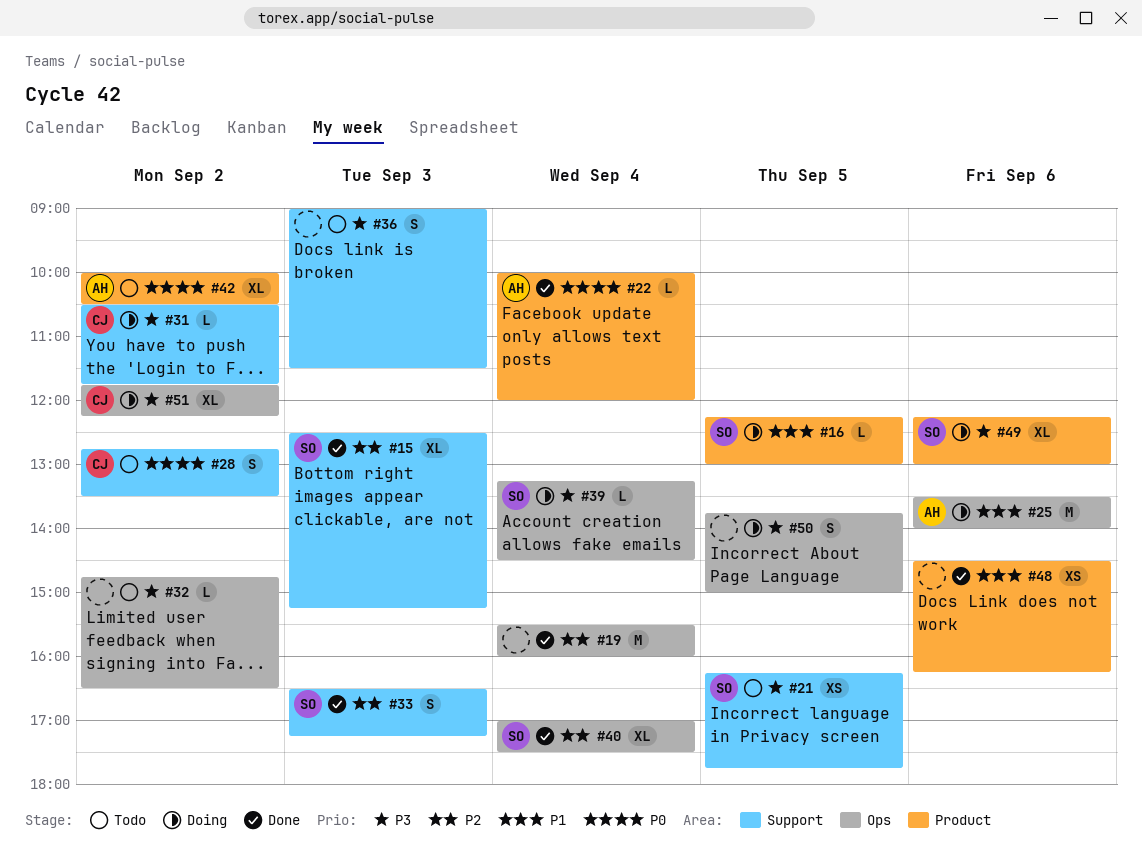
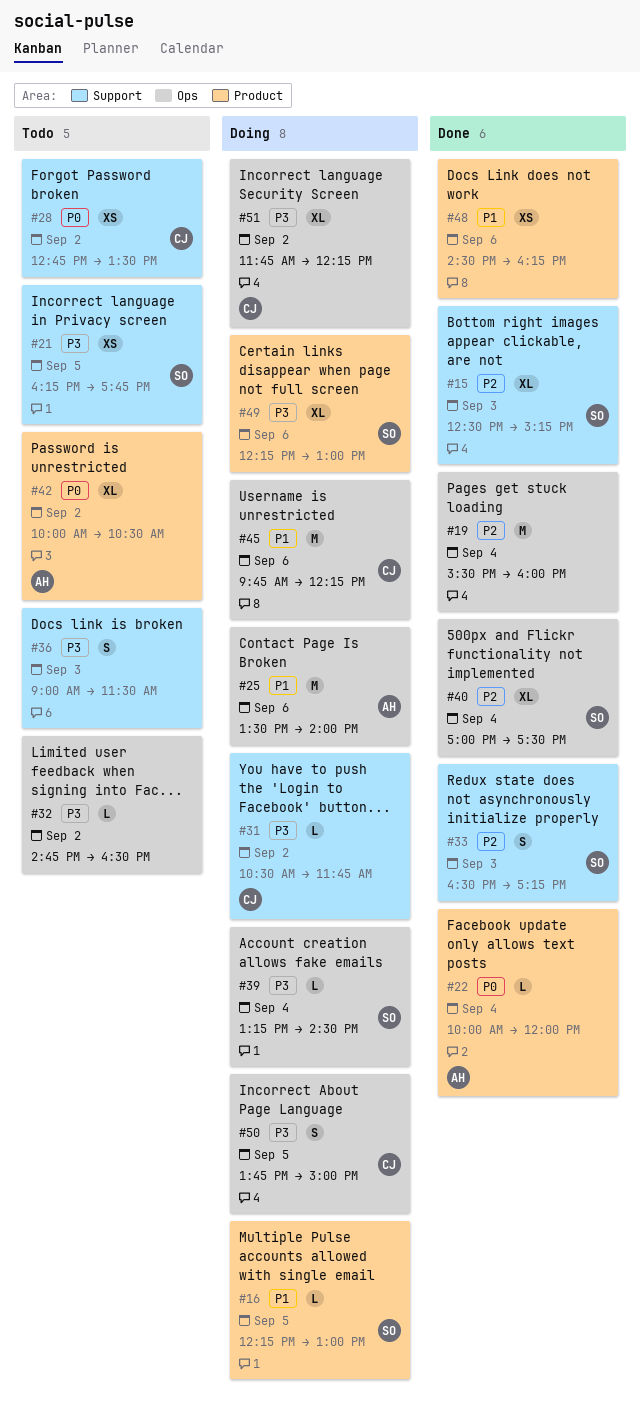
#28, estimate: S -> XS
#45: none -> present
#50, owner: none -> CJ

